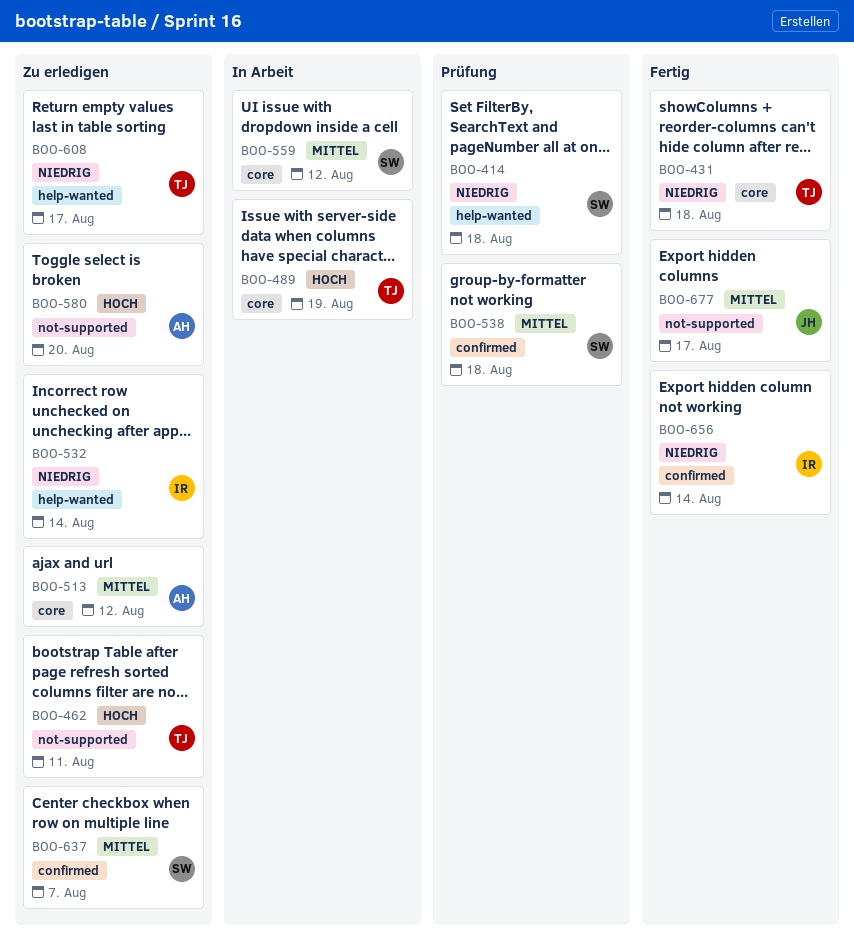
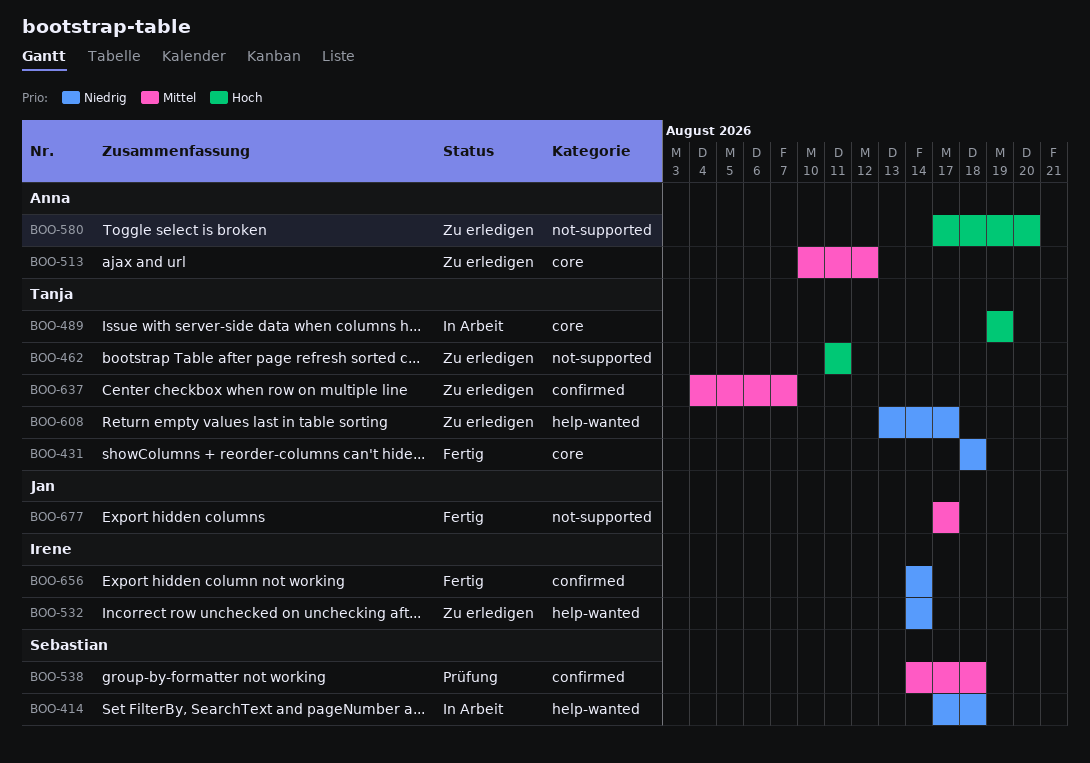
BOO-414, status: Prüfung -> In Arbeit
BOO-559: present -> none
BOO-637, owner: Sebastian -> Tanja

